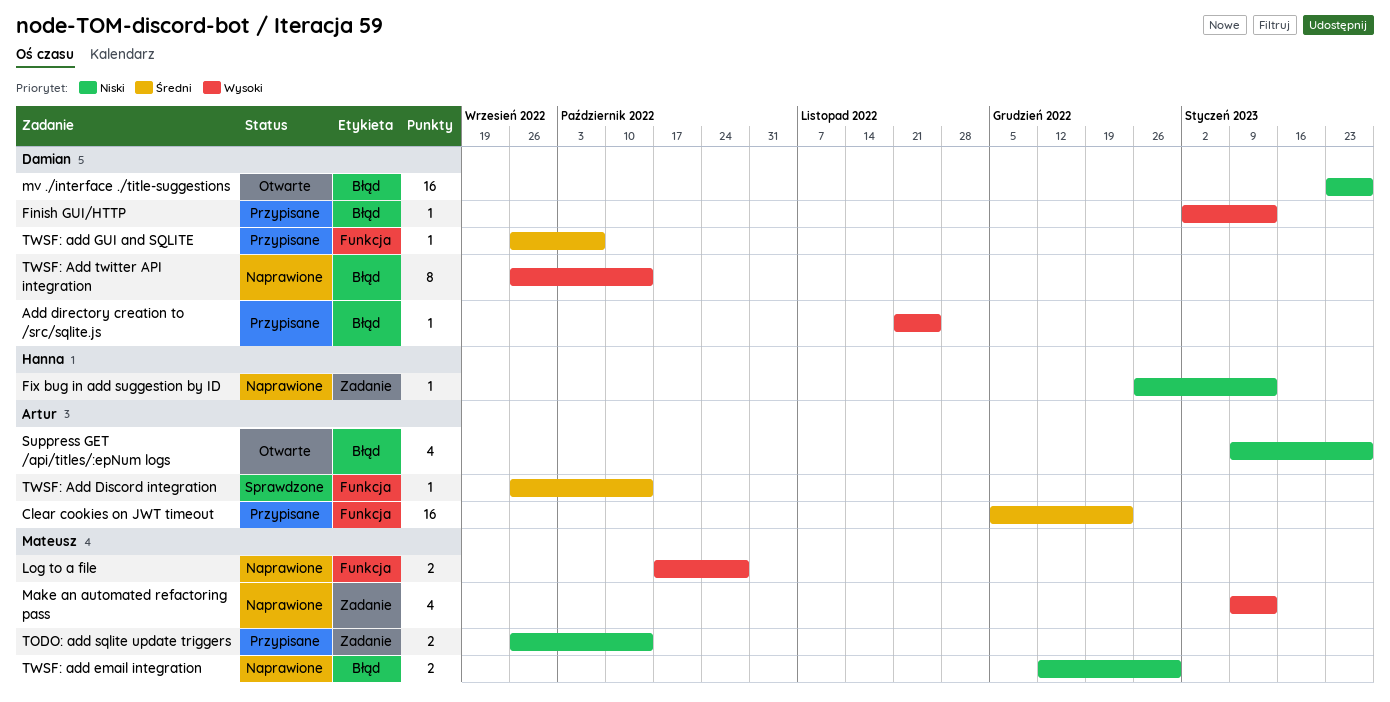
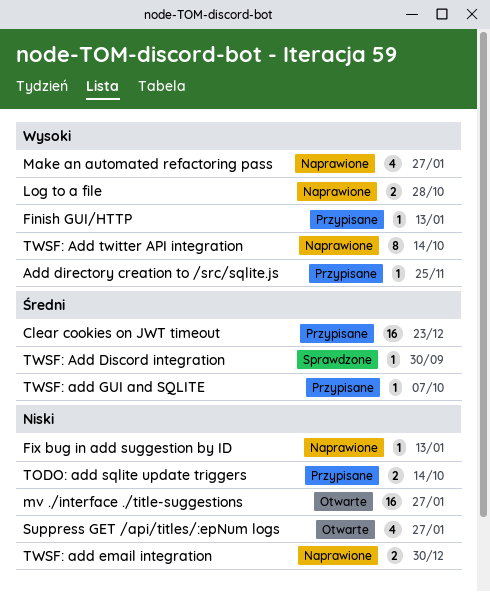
Make an automated refactoring pass, due: Jan 13 -> Jan 27
TWSF: Add Discord integration, due: Oct 14 -> Sep 30

